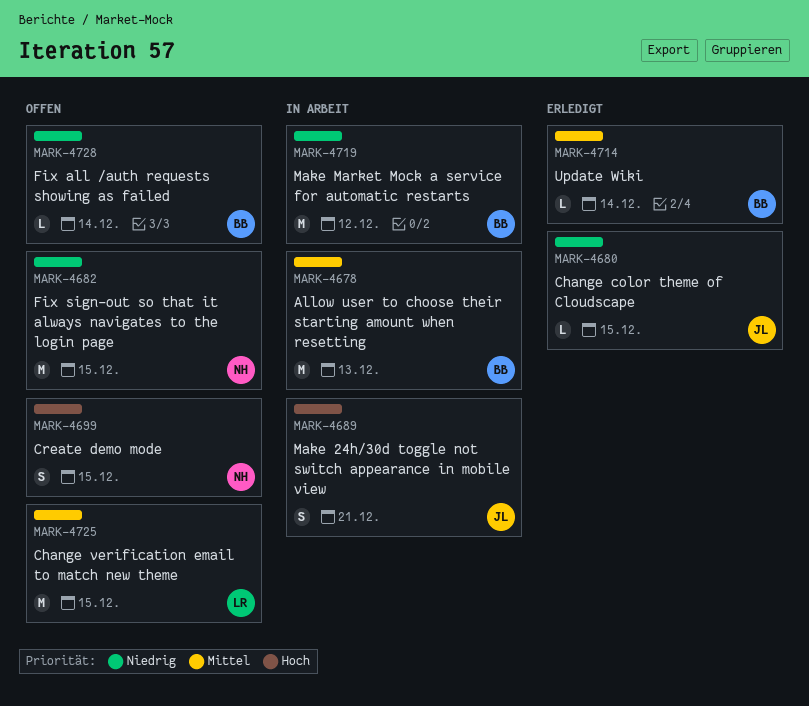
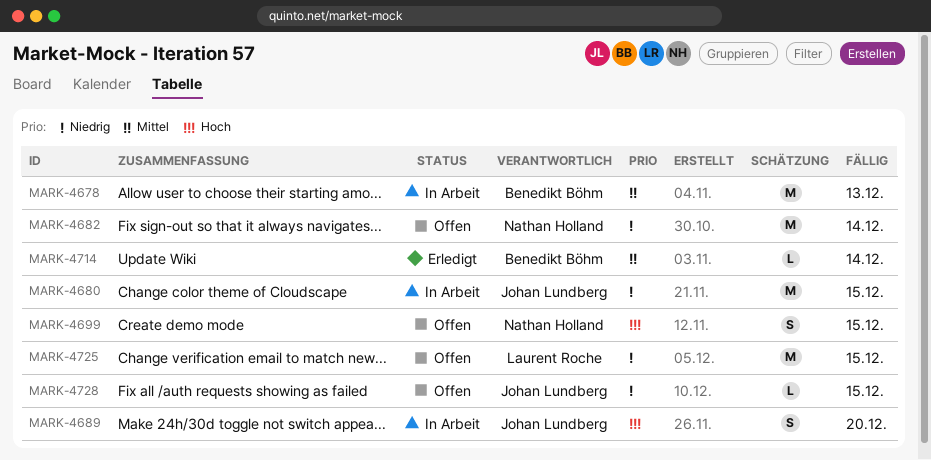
MARK-4680, status: Erledigt -> In Arbeit
MARK-4680, estimate: L -> M
MARK-4682, due: Dec 15 -> Dec 14
MARK-4689, due: Dec 21 -> Dec 20
MARK-4719: present -> none
MARK-4725, priority: Mittel -> Niedrig
MARK-4728, owner: Benedikt Böhm -> Johan Lundberg
MARK-4728, due: Dec 14 -> Dec 15

